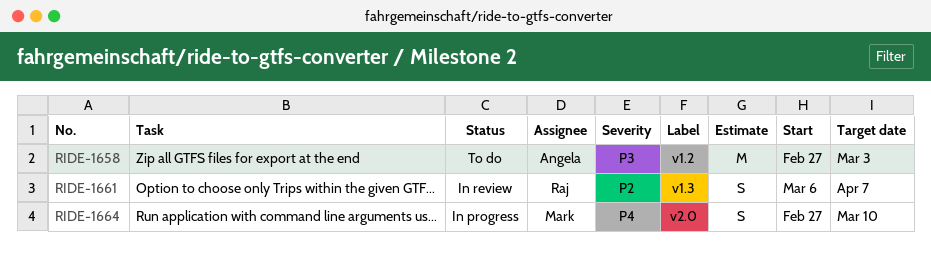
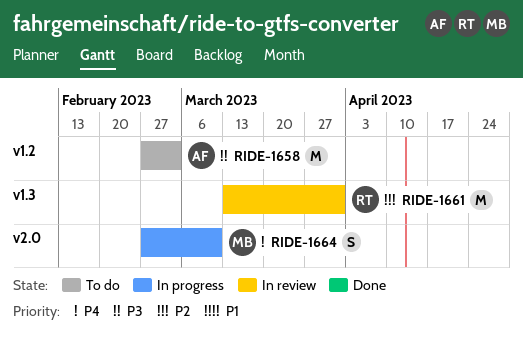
RIDE-1661, estimate: S -> M
RIDE-1661, start: Mar 6 -> Mar 13
RIDE-1661, due: Apr 7 -> Mar 31

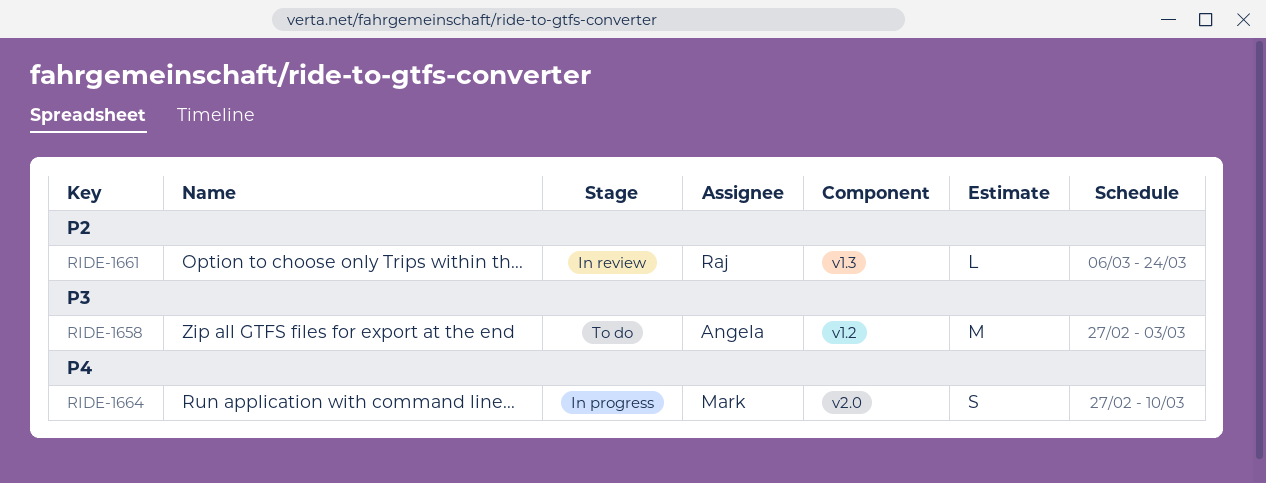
RIDE-1661, estimate: M -> L
RIDE-1661, start: Mar 13 -> Mar 6
RIDE-1661, due: Mar 31 -> Mar 24

